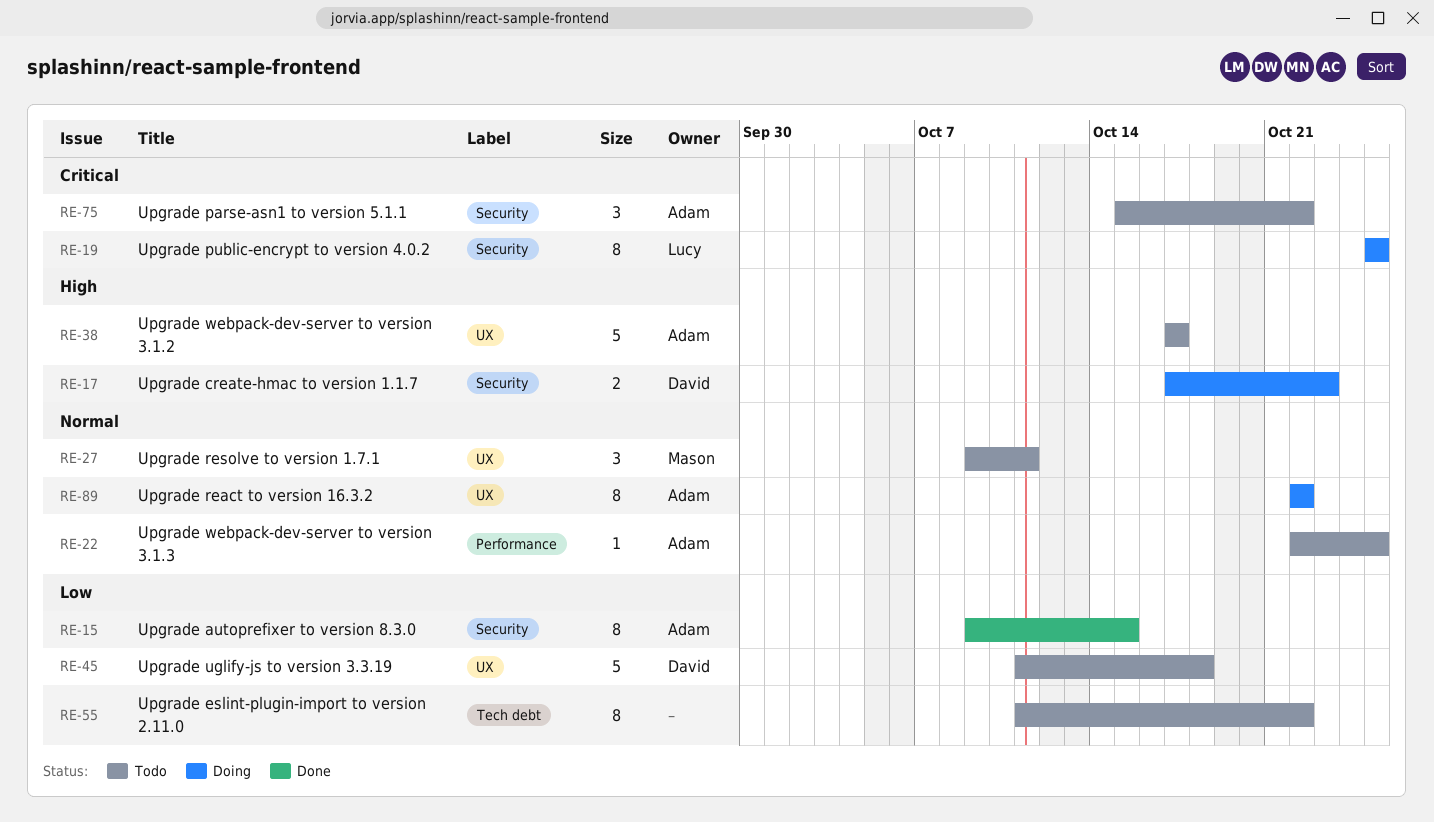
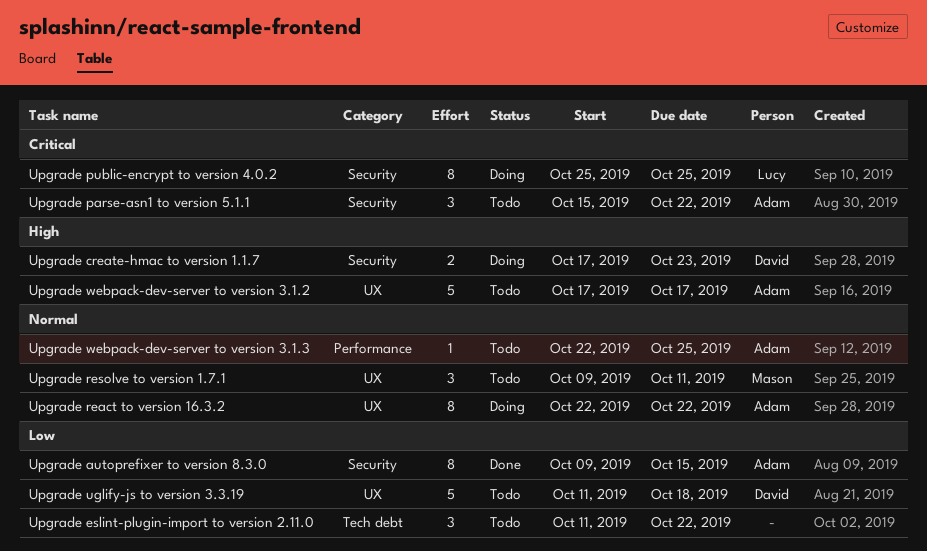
Upgrade eslint-plugin-import to version 2.11.0, estimate: 8 -> 3

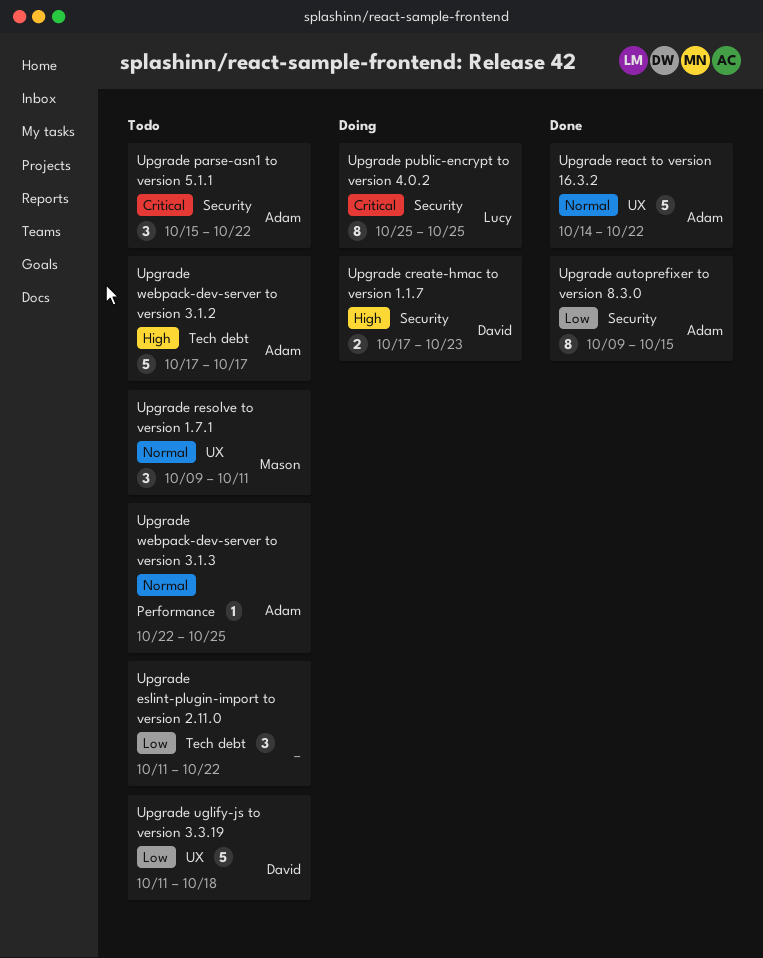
Upgrade react to version 16.3.2, status: Doing -> Done
Upgrade react to version 16.3.2, estimate: 8 -> 5
Upgrade react to version 16.3.2, start: Oct 22 -> Oct 14
Upgrade webpack-dev-server to version 3.1.2, label: UX -> Tech debt

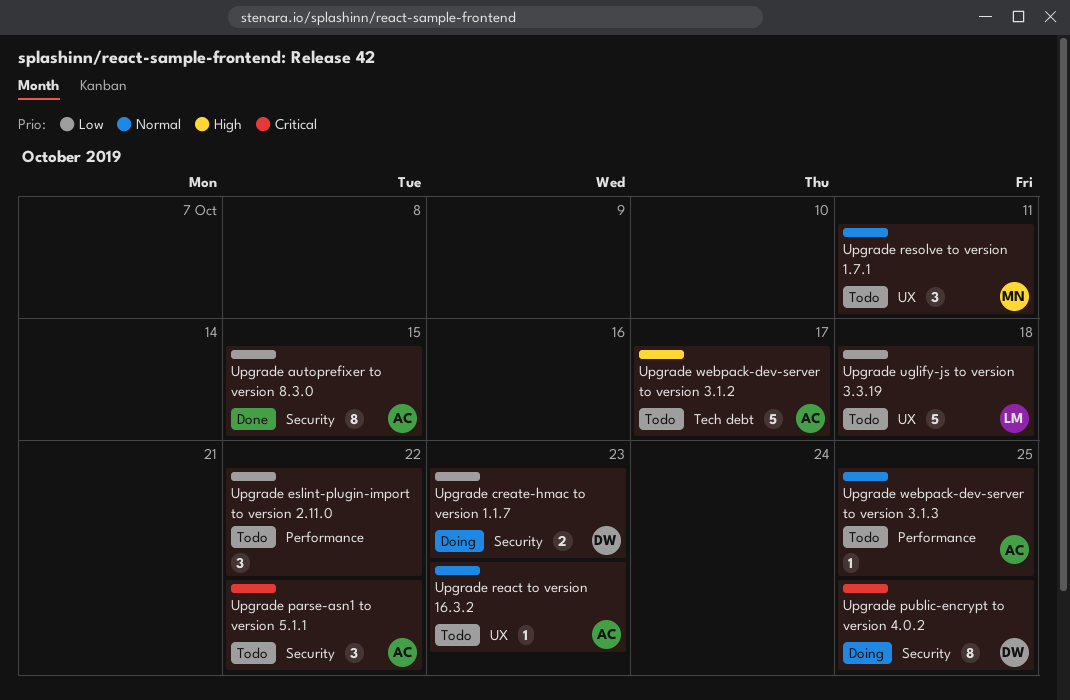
Upgrade create-hmac to version 1.1.7, priority: High -> Low
Upgrade eslint-plugin-import to version 2.11.0, label: Tech debt -> Performance
Upgrade public-encrypt to version 4.0.2, owner: Lucy -> David
Upgrade react to version 16.3.2, status: Done -> Todo
Upgrade react to version 16.3.2, estimate: 5 -> 1
Upgrade react to version 16.3.2, due: Oct 22 -> Oct 23
Upgrade uglify-js to version 3.3.19, owner: David -> Lucy

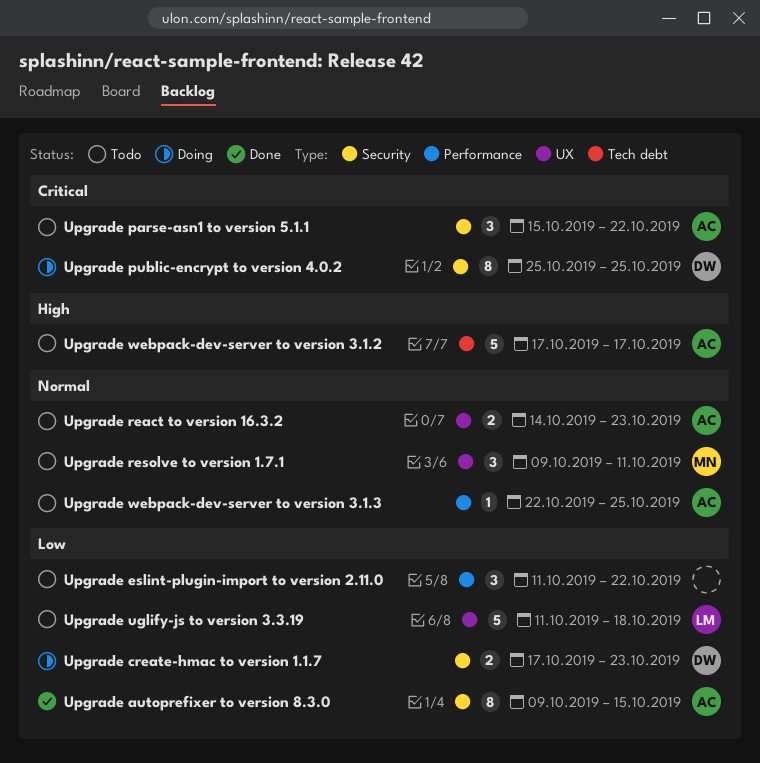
Upgrade react to version 16.3.2, estimate: 1 -> 2

